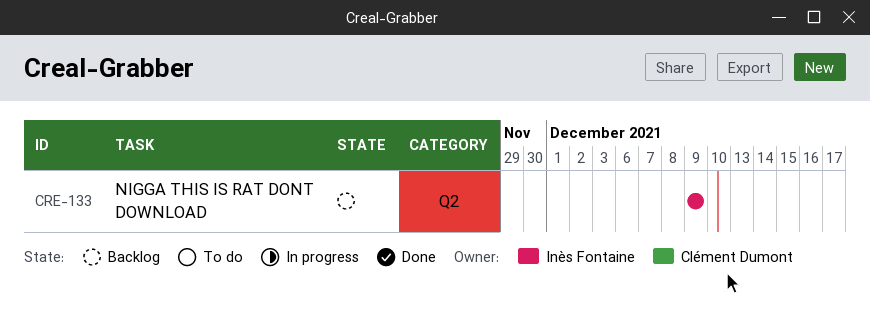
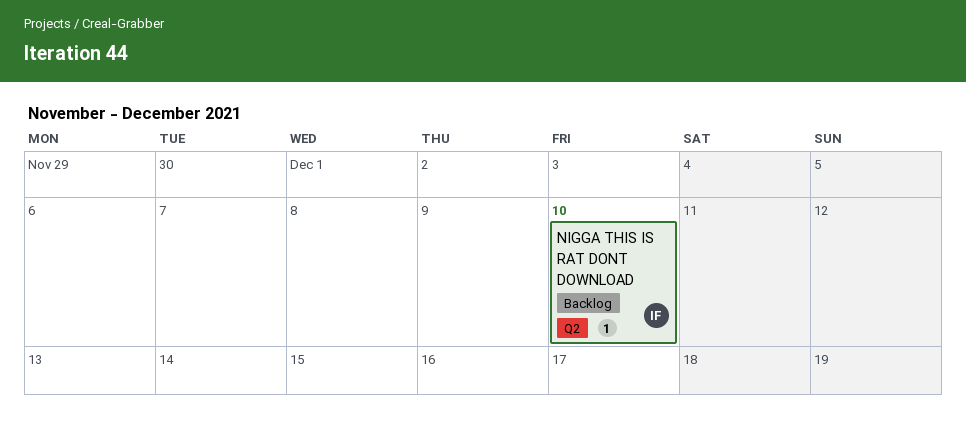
NIGGA THIS IS RAT DONT DOWNLOAD, due: Dec 9 -> Dec 10

